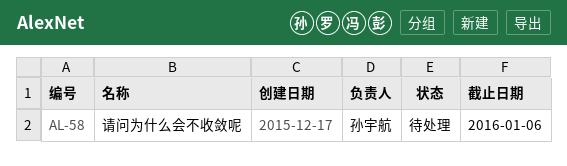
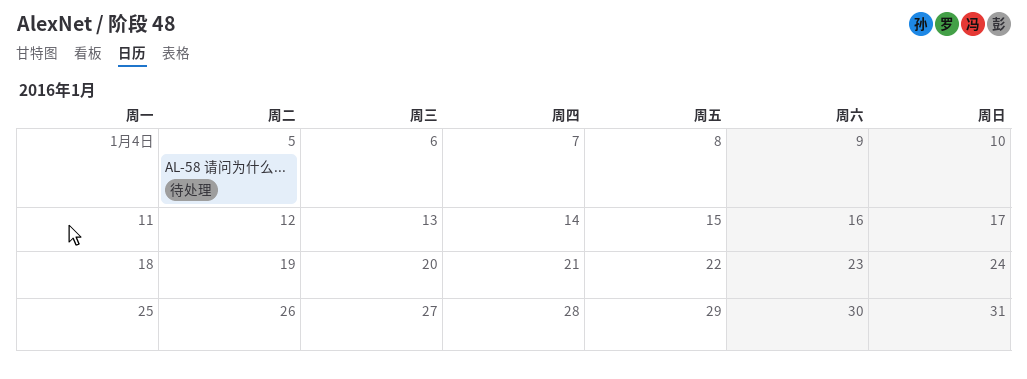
AL-58, due: Jan 6 -> Jan 5

